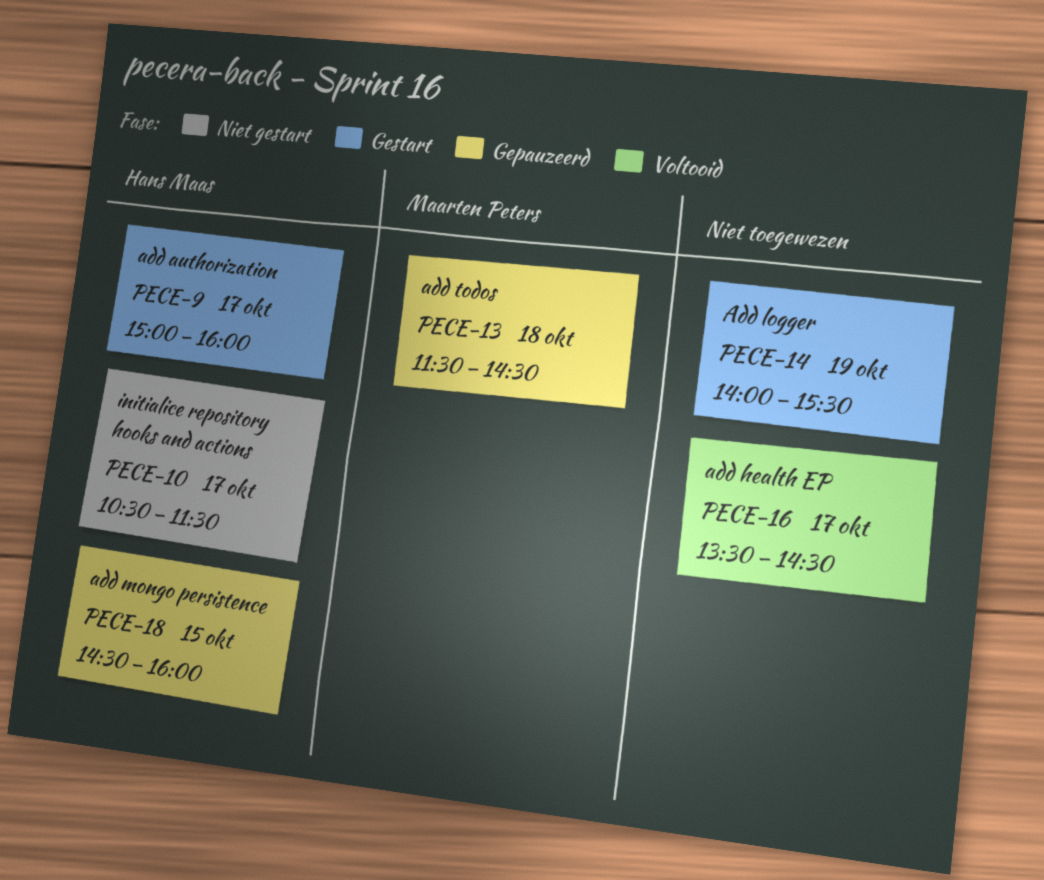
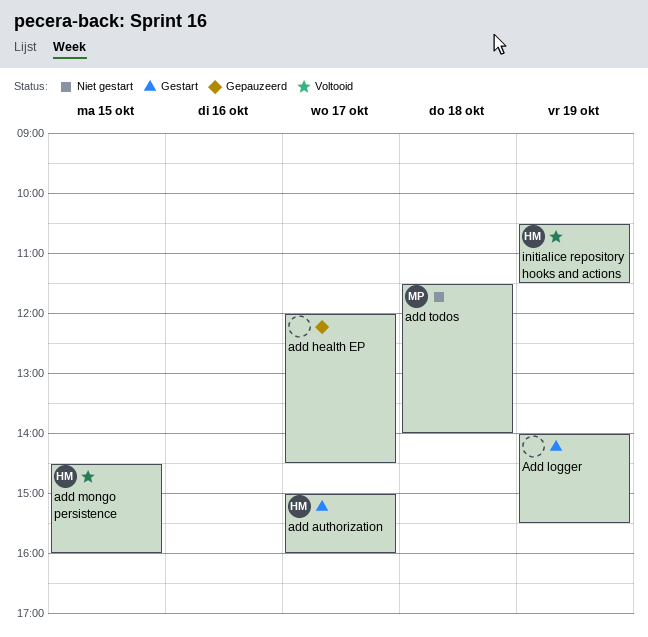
add health EP, status: Voltooid -> Gepauzeerd
add health EP, begins: 13:30 -> 12:00
add mongo persistence, status: Gepauzeerd -> Voltooid
add todos, status: Gepauzeerd -> Niet gestart
add todos, ends: 14:30 -> 14:00
initialice repository hooks and actions, status: Niet gestart -> Voltooid
initialice repository hooks and actions, day: Oct 17 -> Oct 19

